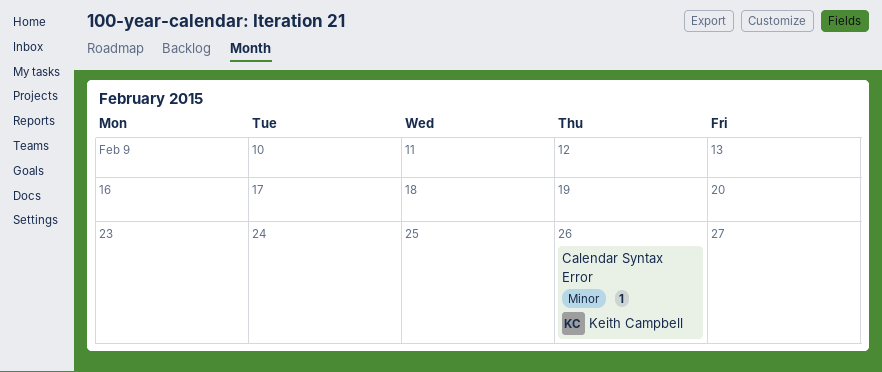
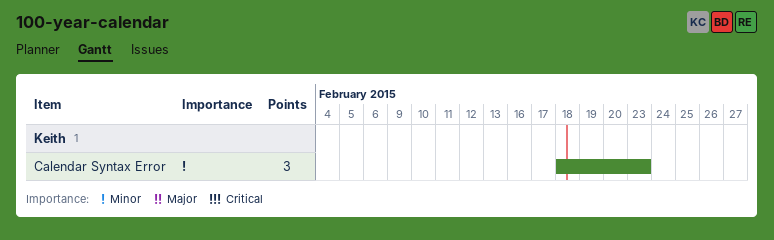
Calendar Syntax Error, estimate: 1 -> 3
Calendar Syntax Error, due: Feb 26 -> Feb 23

